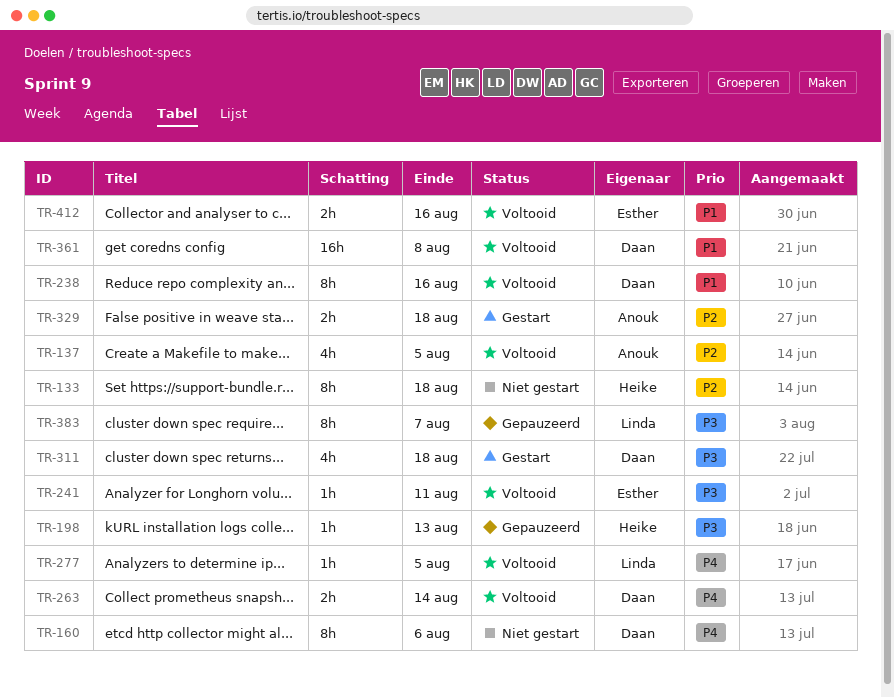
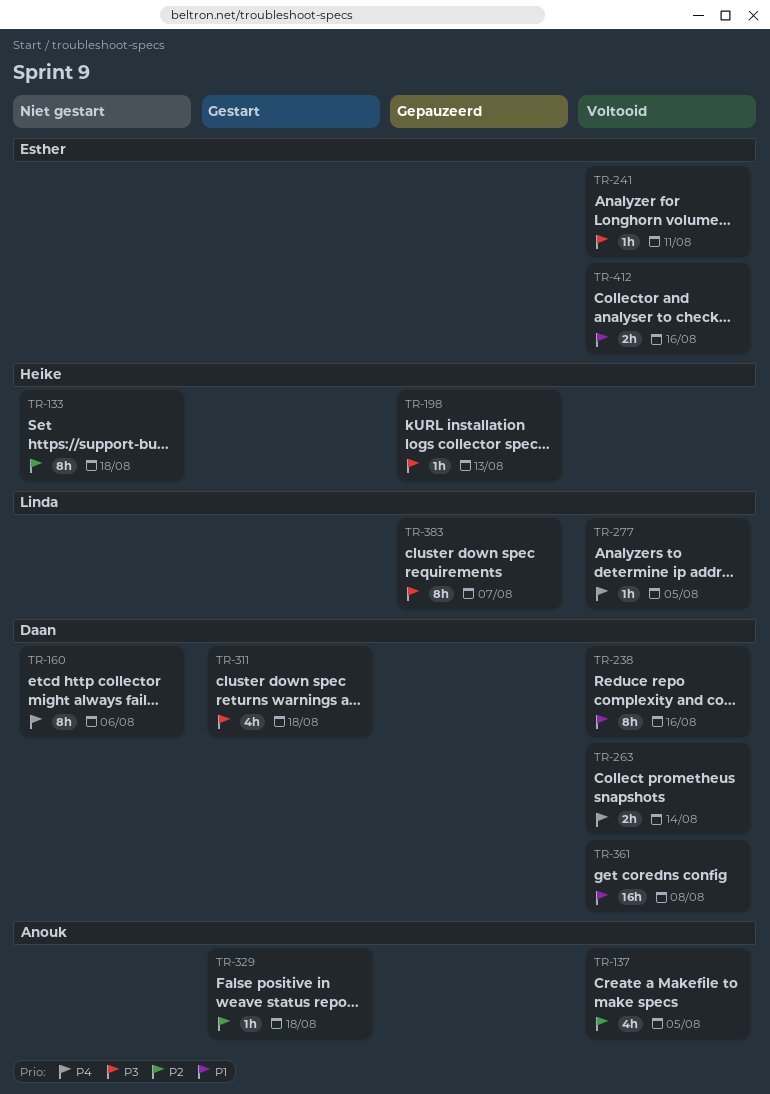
TR-329, estimate: 2h -> 1h

